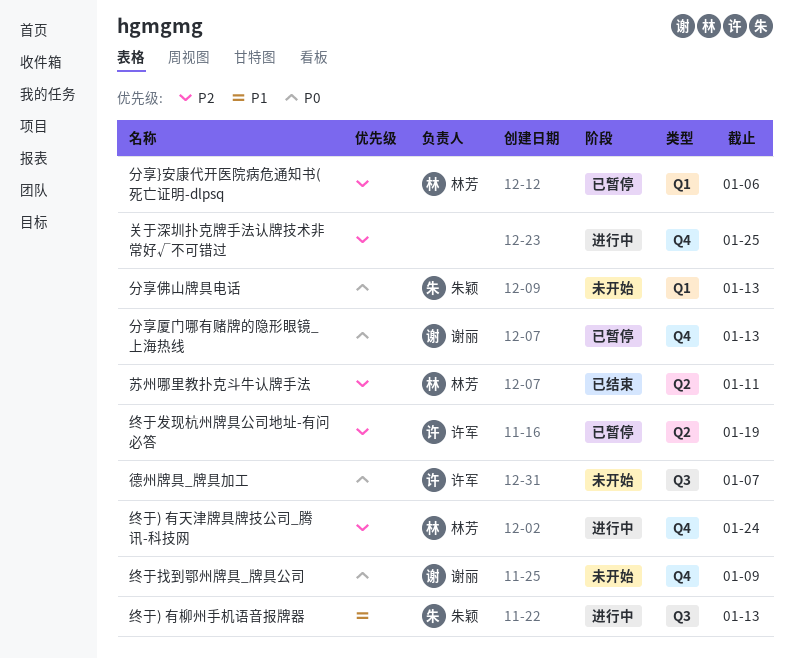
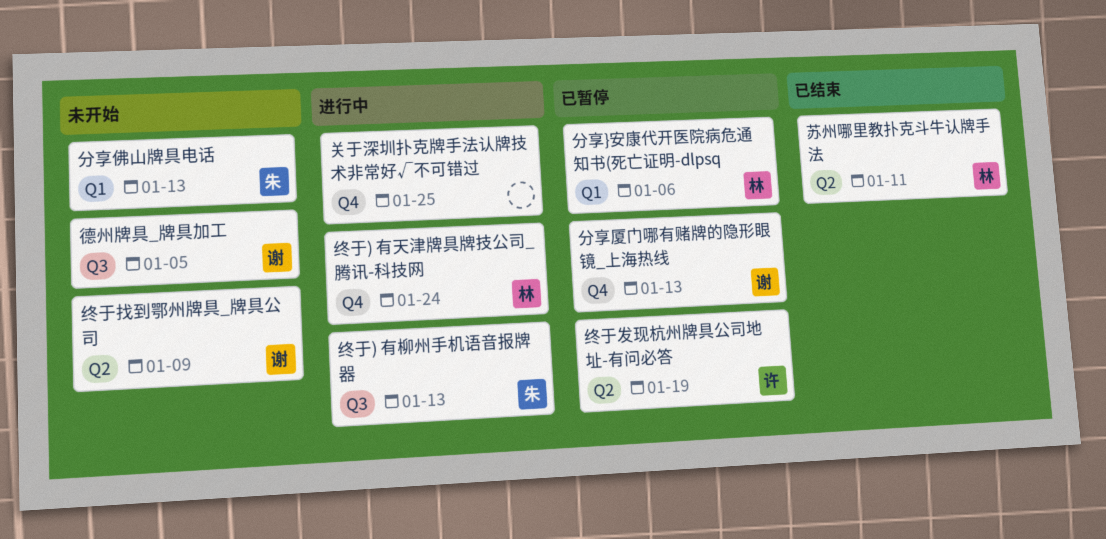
德州牌具_牌具加工, owner: 许军 -> 谢丽
德州牌具_牌具加工, due: Jan 7 -> Jan 5
终于找到鄂州牌具_牌具公司, label: Q4 -> Q2

